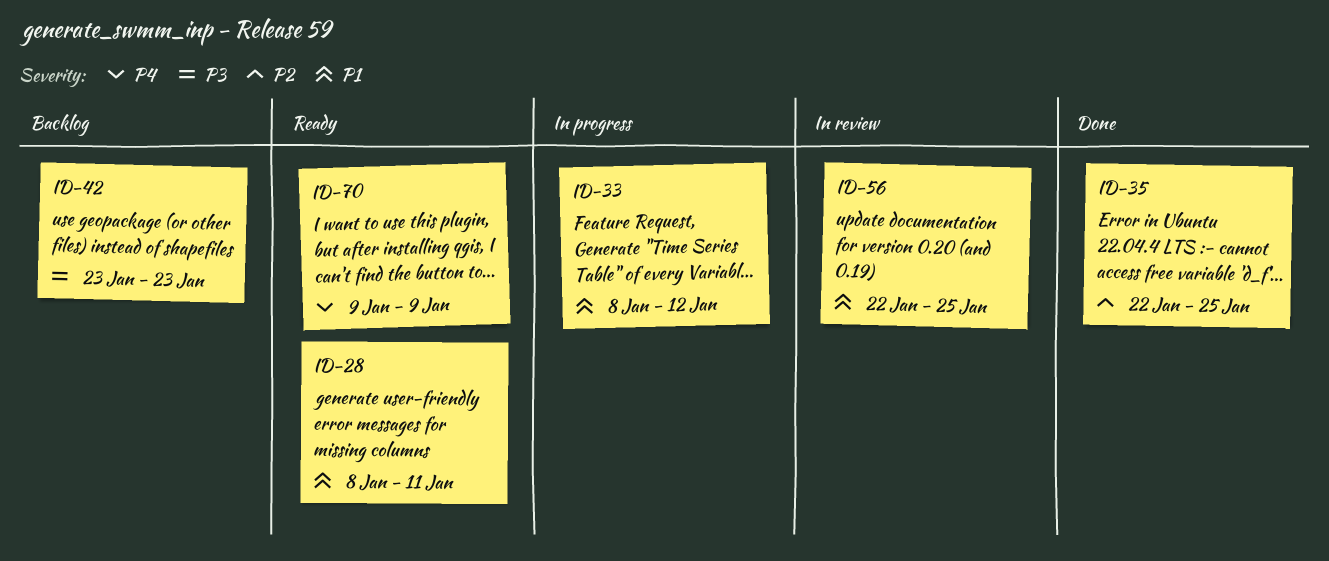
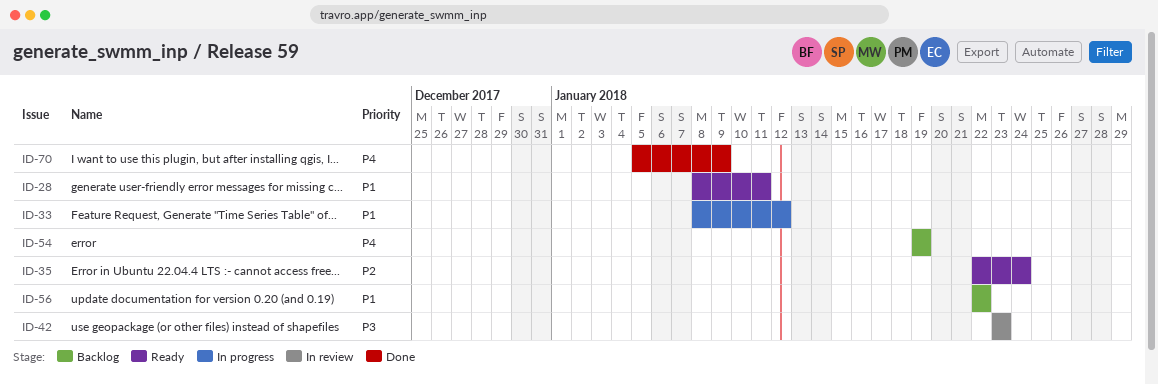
ID-35, status: Done -> Ready
ID-35, due: Jan 25 -> Jan 24
ID-42, status: Backlog -> In review
ID-54: none -> present
ID-56, status: In review -> Backlog
ID-56, due: Jan 25 -> Jan 22
ID-70, status: Ready -> Done
ID-70, start: Jan 9 -> Jan 5

